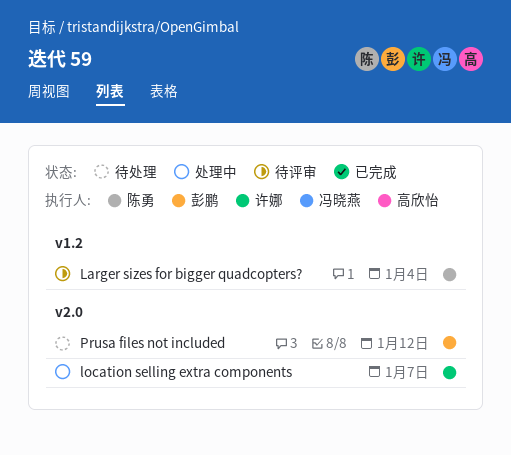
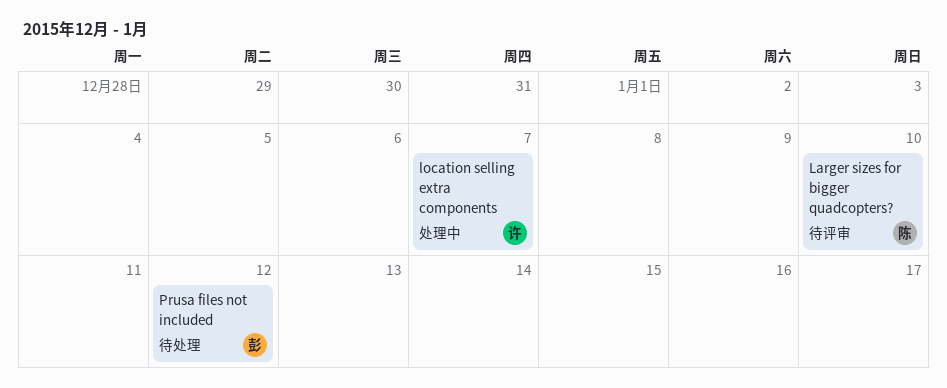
Larger sizes for bigger quadcopters?, due: Jan 4 -> Jan 10

